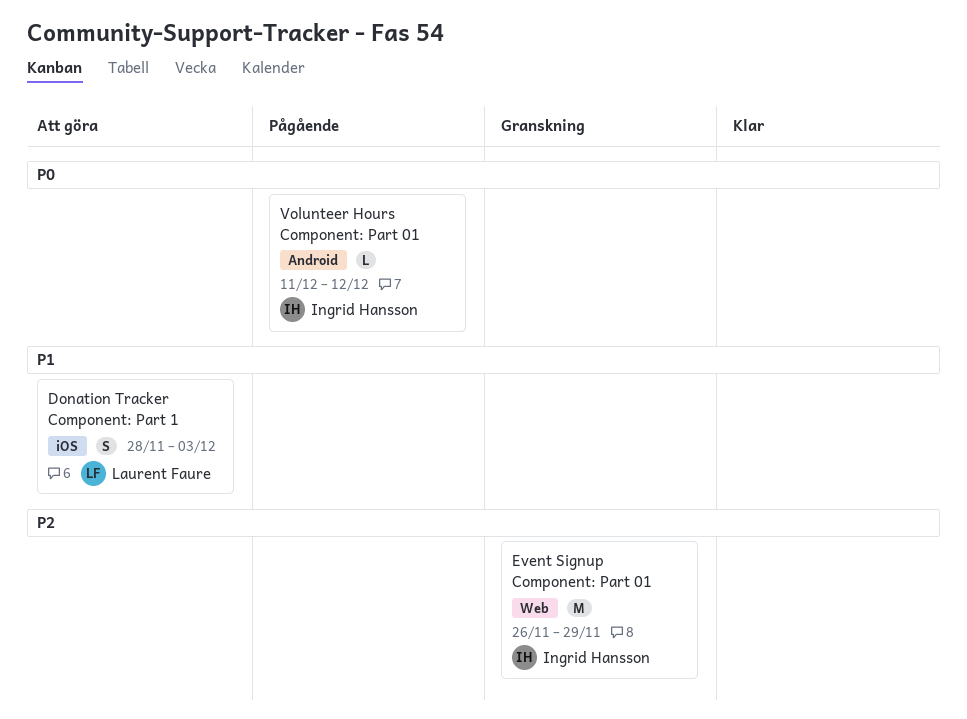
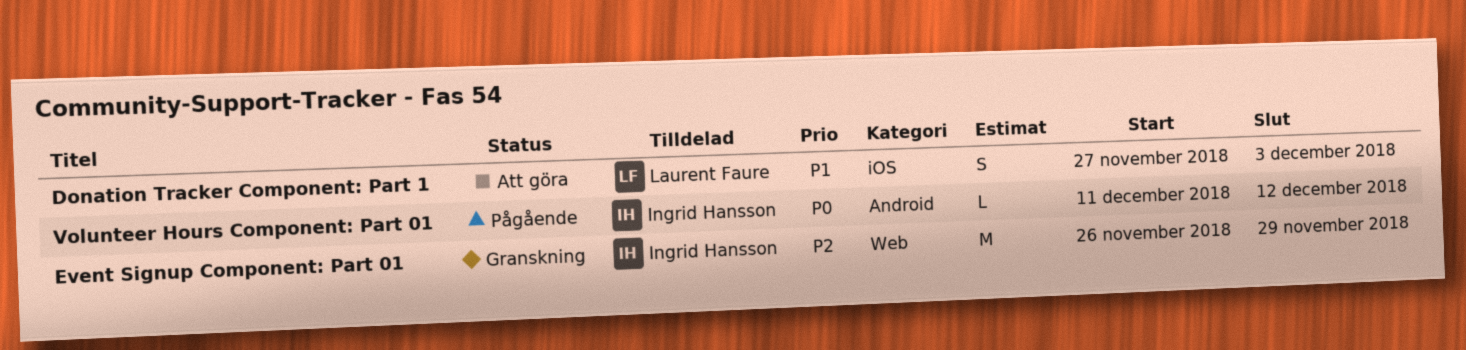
Donation Tracker Component: Part 1, start: Nov 28 -> Nov 27

